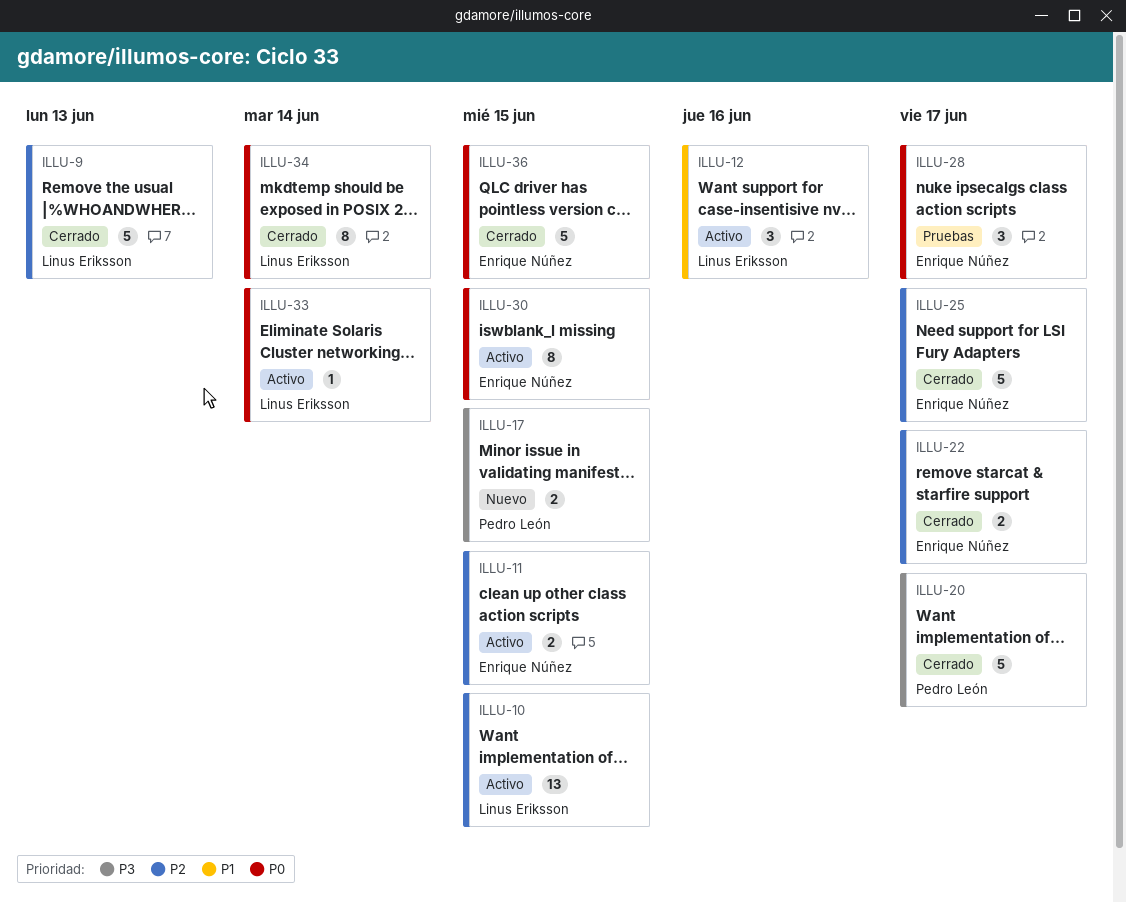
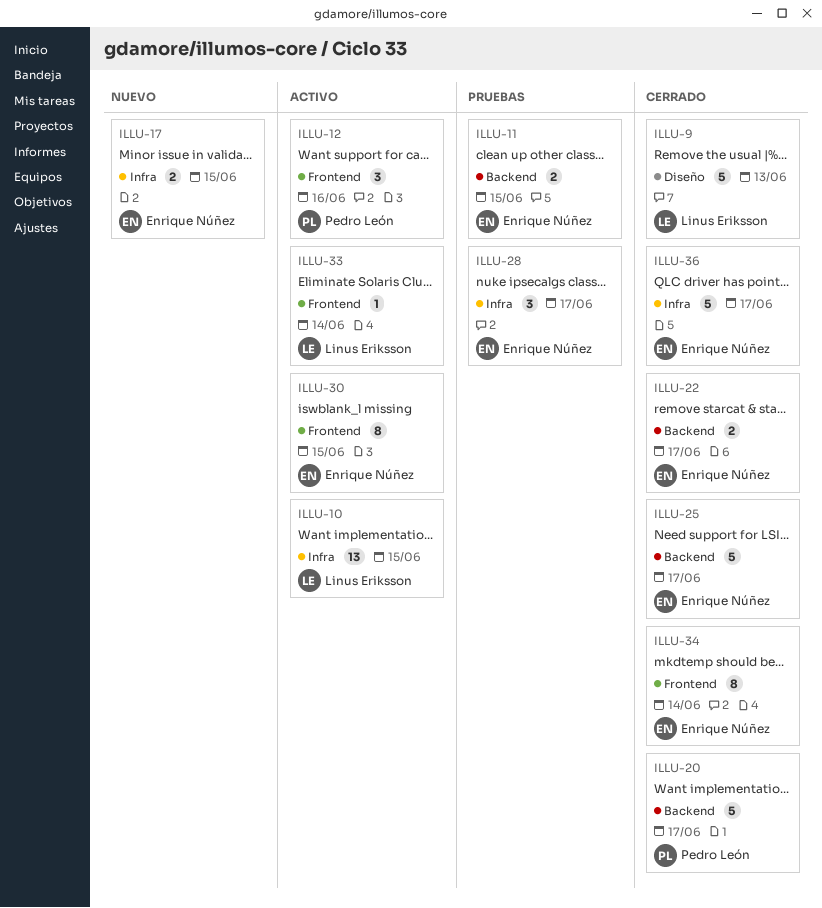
ILLU-11, status: Activo -> Pruebas
ILLU-12, owner: Linus Eriksson -> Pedro León
ILLU-17, owner: Pedro León -> Enrique Núñez
ILLU-34, owner: Linus Eriksson -> Enrique Núñez
ILLU-36, due: Jun 15 -> Jun 17

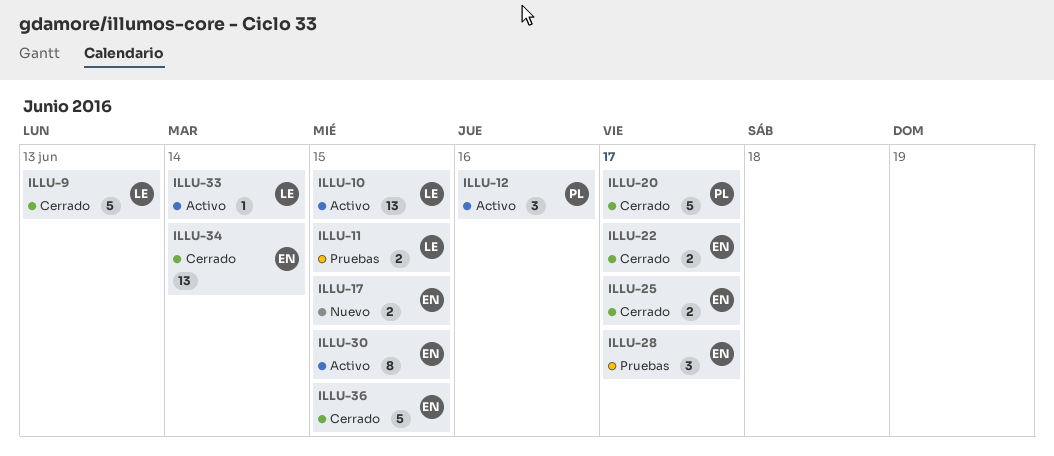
ILLU-11, owner: Enrique Núñez -> Linus Eriksson
ILLU-25, estimate: 5 -> 2
ILLU-34, estimate: 8 -> 13
ILLU-36, due: Jun 17 -> Jun 15

